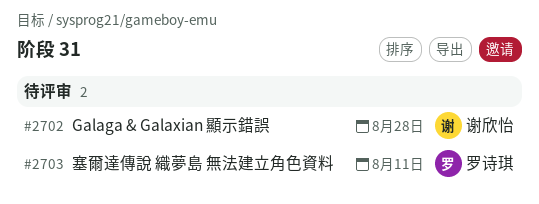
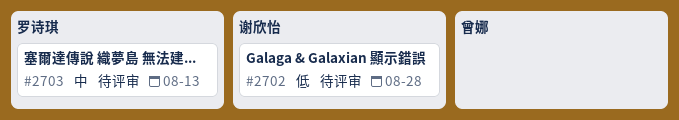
#2703, due: Aug 11 -> Aug 13

